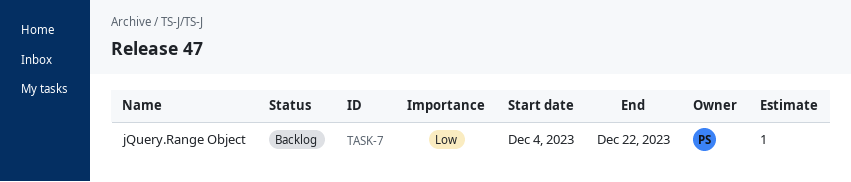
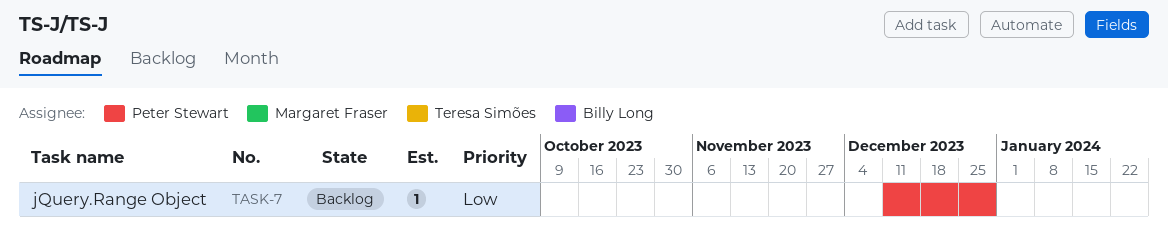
TASK-7, start: Dec 4 -> Dec 11
TASK-7, due: Dec 22 -> Dec 29

